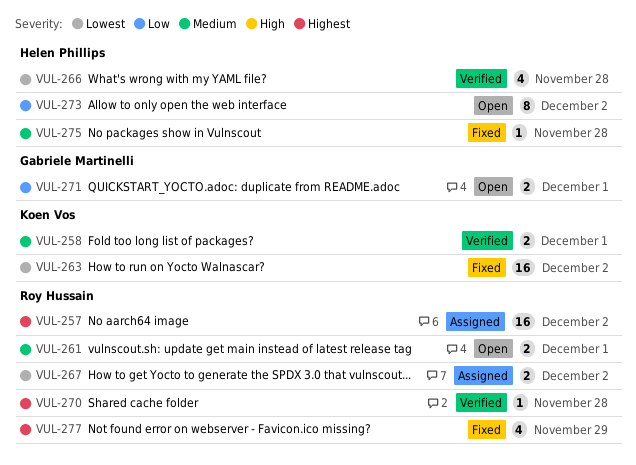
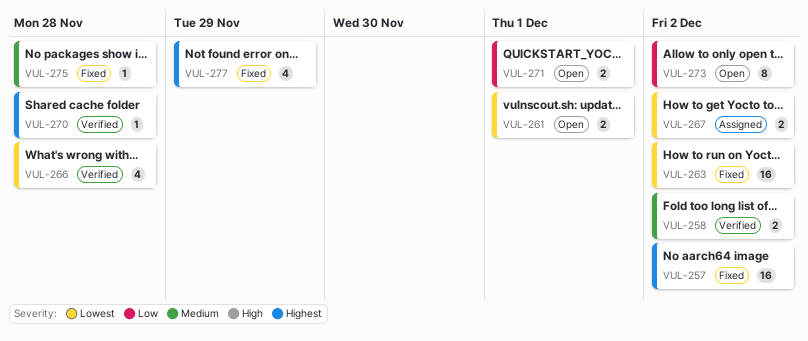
VUL-257, status: Assigned -> Fixed
VUL-258, due: Dec 1 -> Dec 2
VUL-261, priority: Medium -> Lowest

